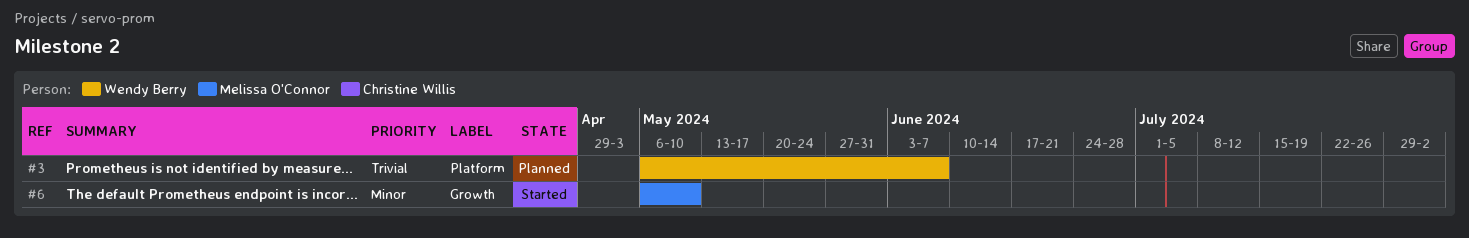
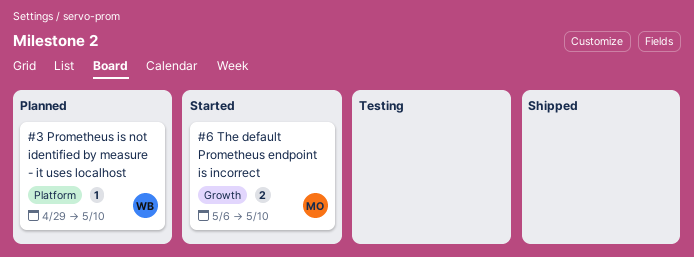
#3, start: May 6 -> Apr 29
#3, due: Jun 7 -> May 10

